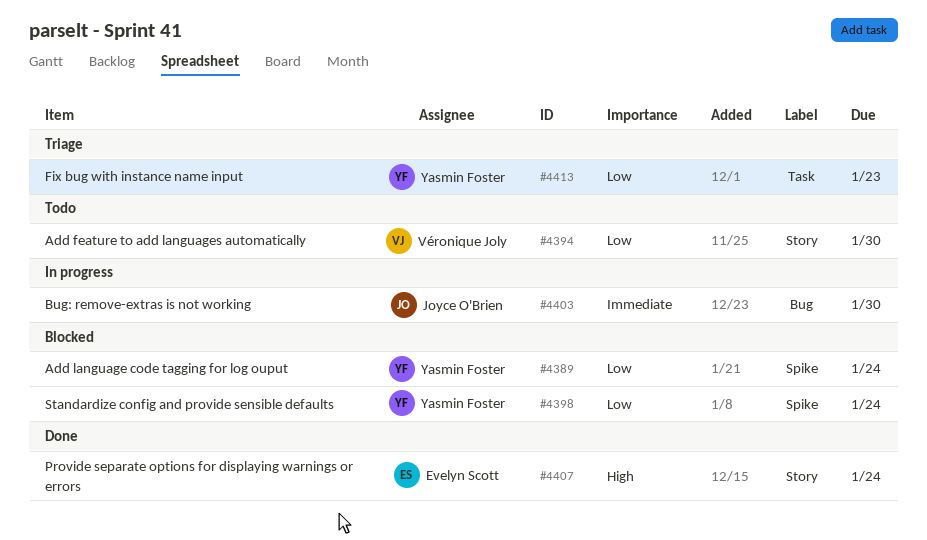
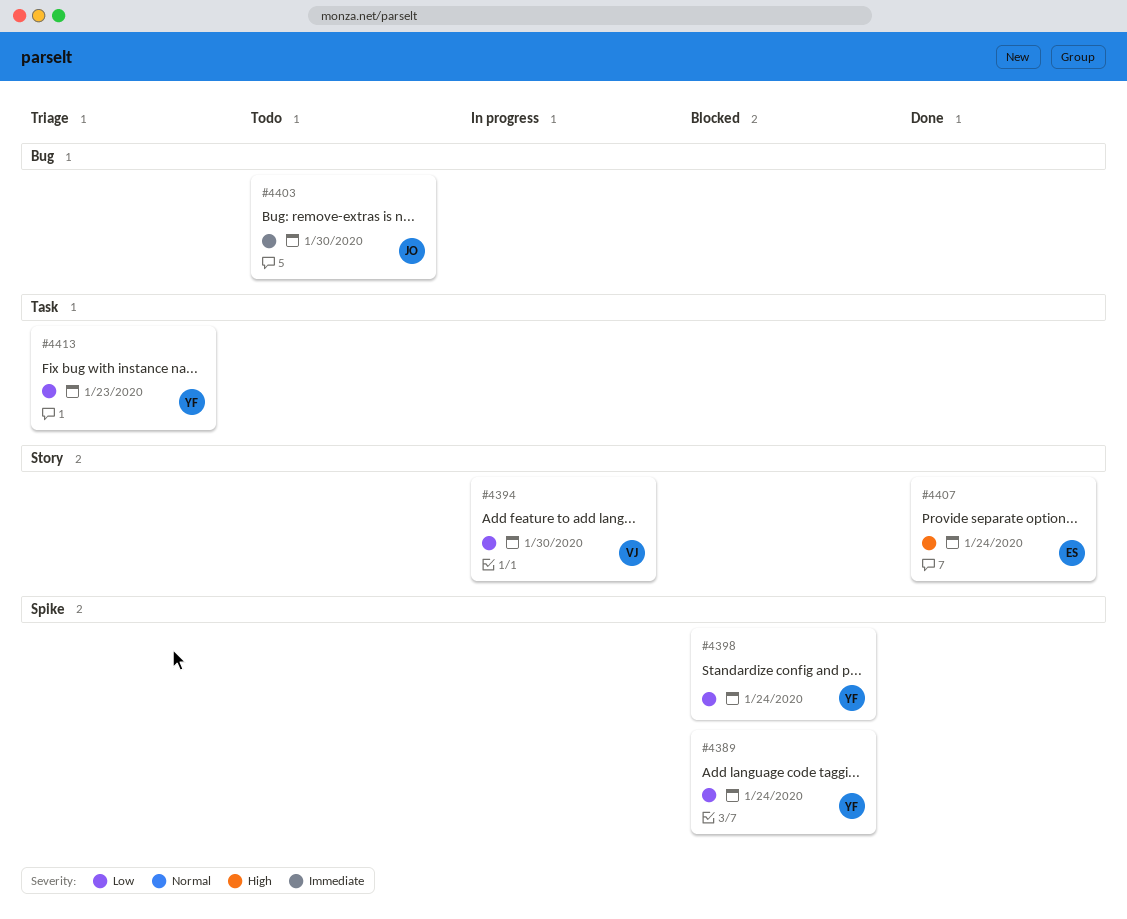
#4394, status: Todo -> In progress
#4403, status: In progress -> Todo

